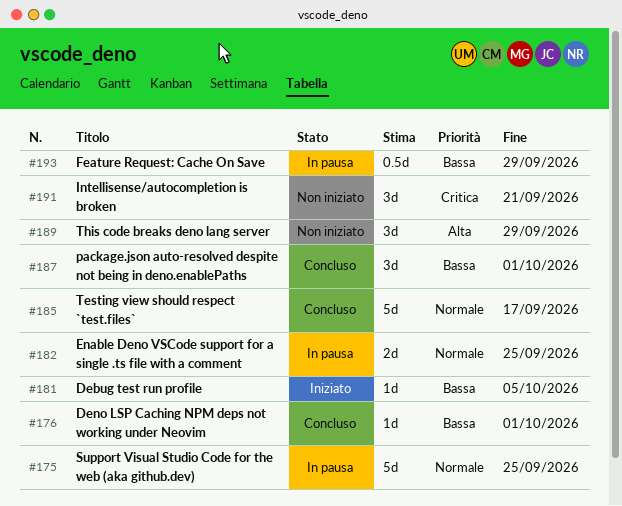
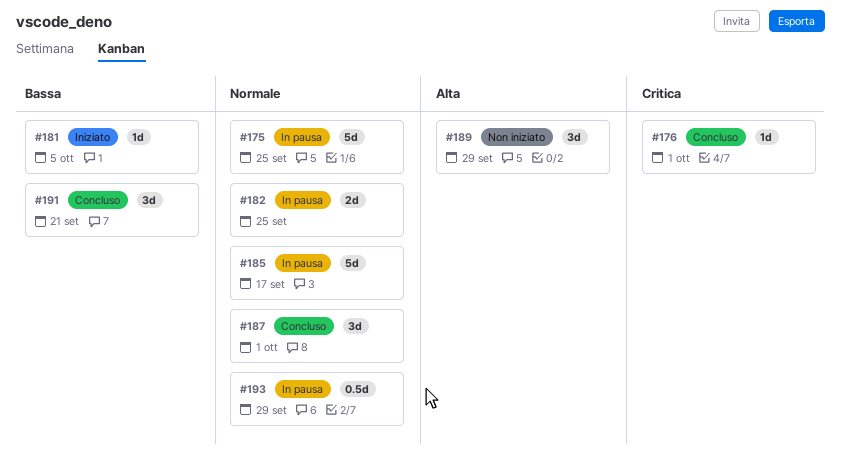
#176, priority: Bassa -> Critica
#185, status: Concluso -> In pausa
#187, priority: Bassa -> Normale
#191, status: Non iniziato -> Concluso
#191, priority: Critica -> Bassa
#193, priority: Bassa -> Normale

